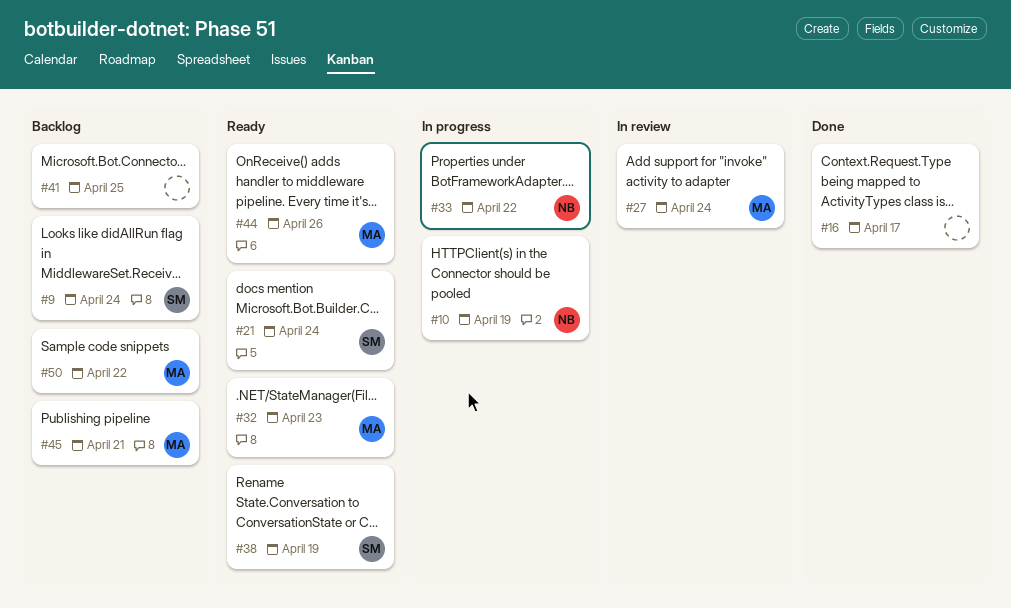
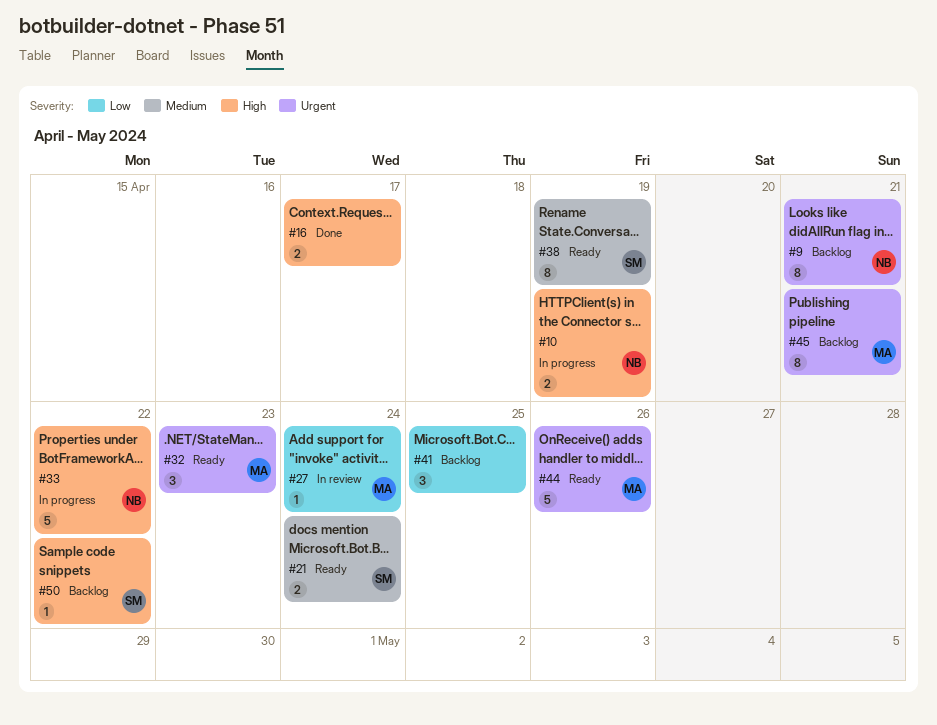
#9, owner: SM -> NB
#9, due: Apr 24 -> Apr 21
#50, owner: MA -> SM

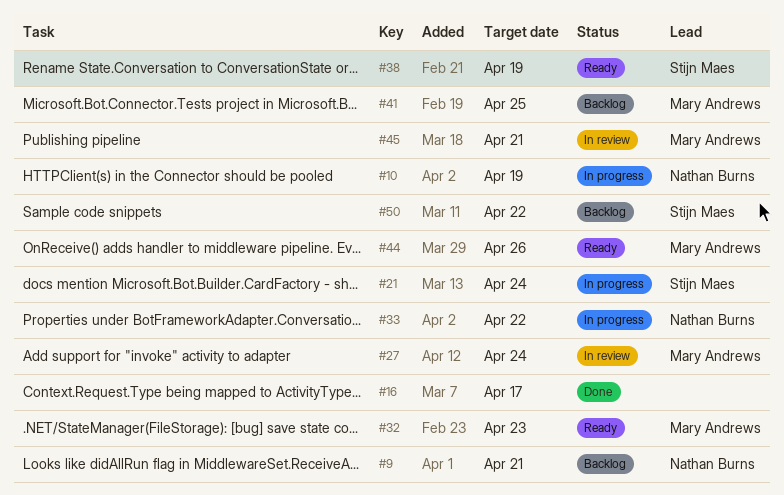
#21, status: Ready -> In progress
#41, owner: none -> Mary Andrews
#45, status: Backlog -> In review

